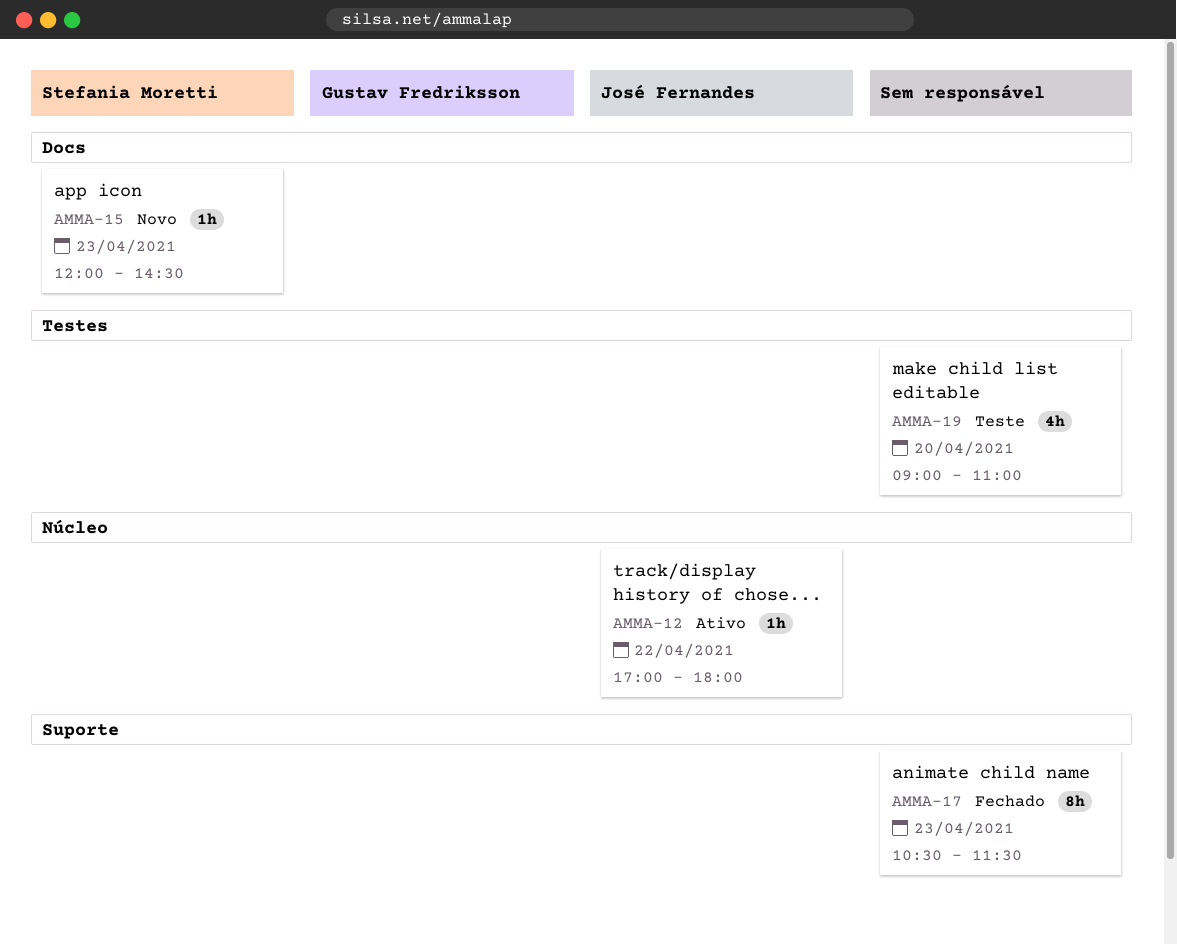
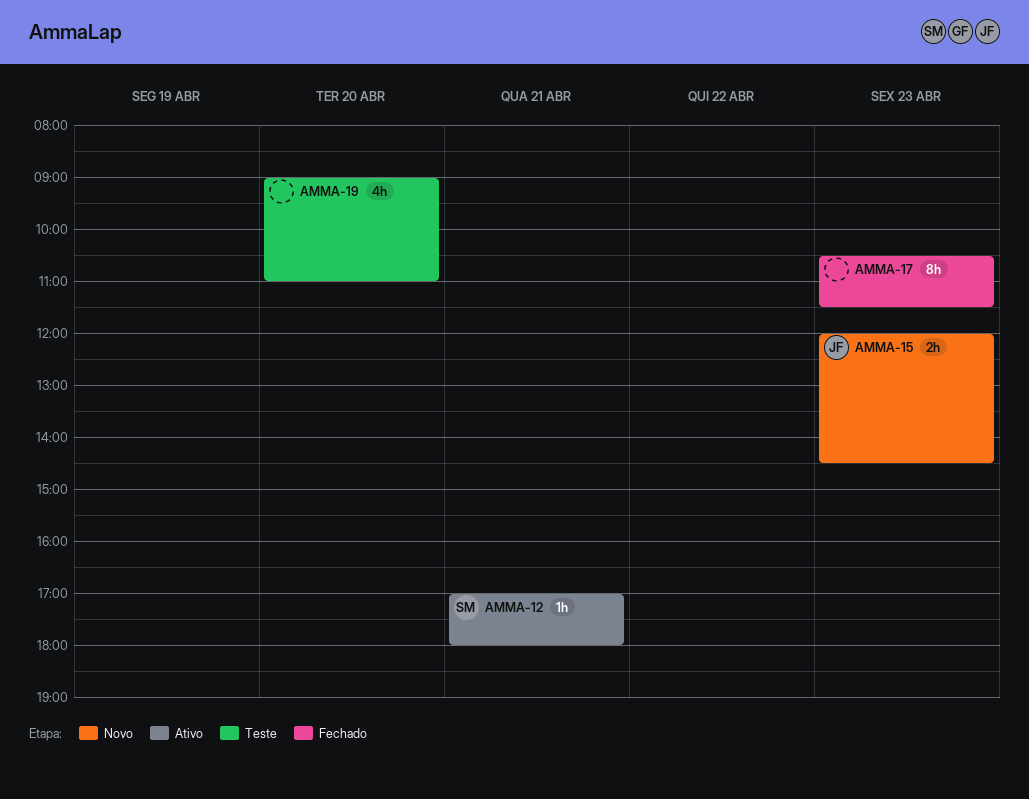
AMMA-12, owner: José Fernandes -> Stefania Moretti
AMMA-12, day: Apr 22 -> Apr 21
AMMA-15, owner: Stefania Moretti -> José Fernandes
AMMA-15, estimate: 1h -> 2h

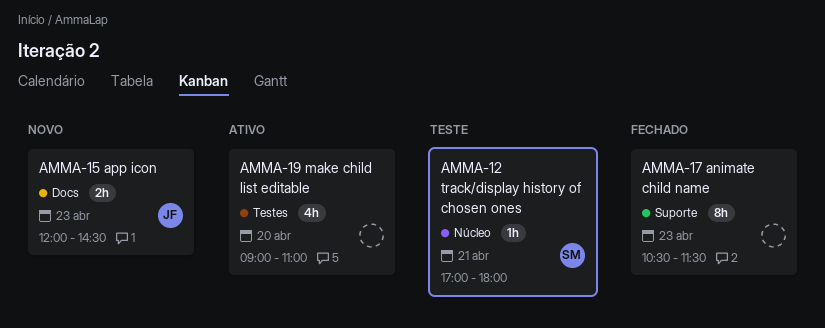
AMMA-12, status: Ativo -> Teste
AMMA-19, status: Teste -> Ativo

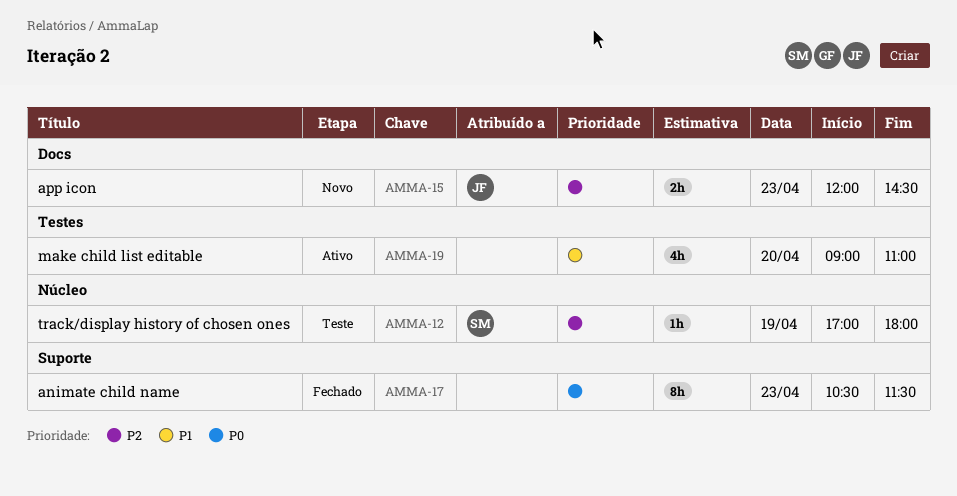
AMMA-12, day: Apr 21 -> Apr 19

